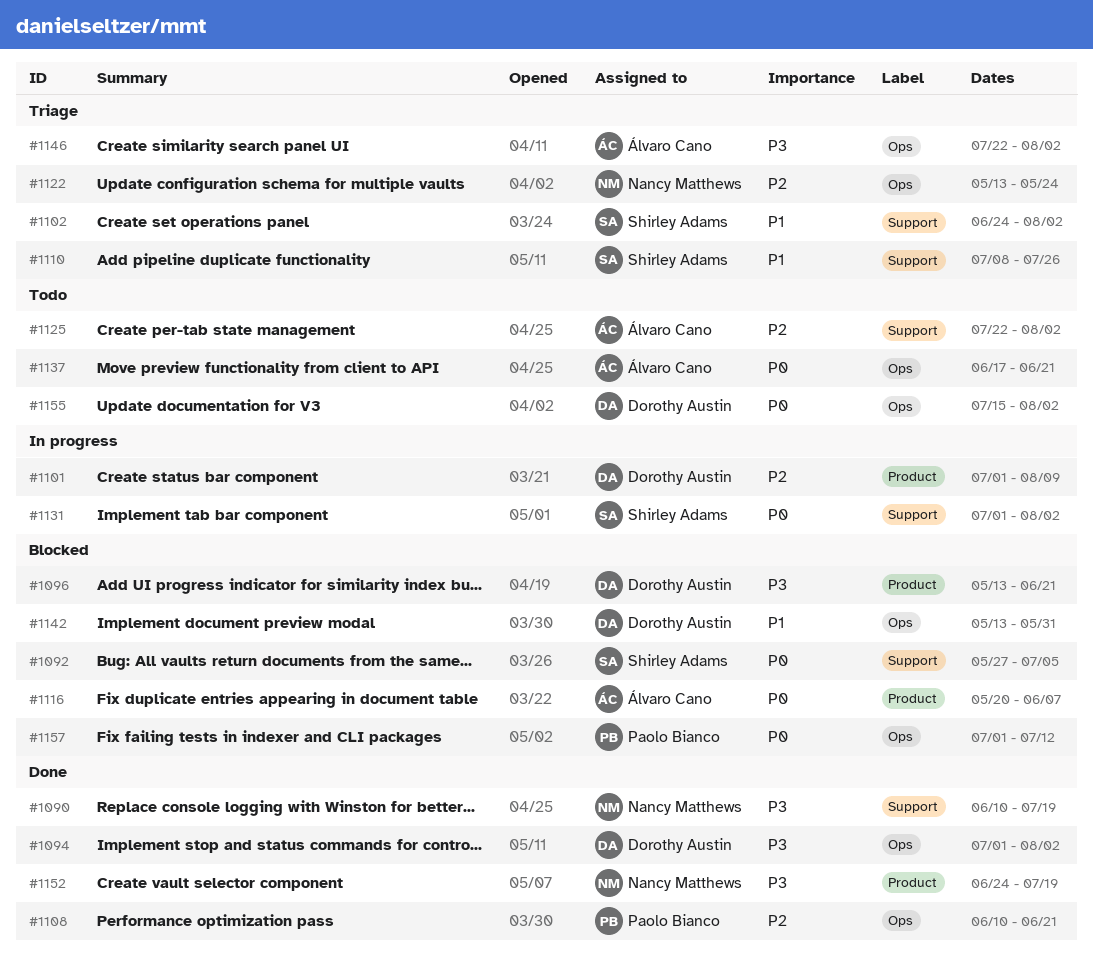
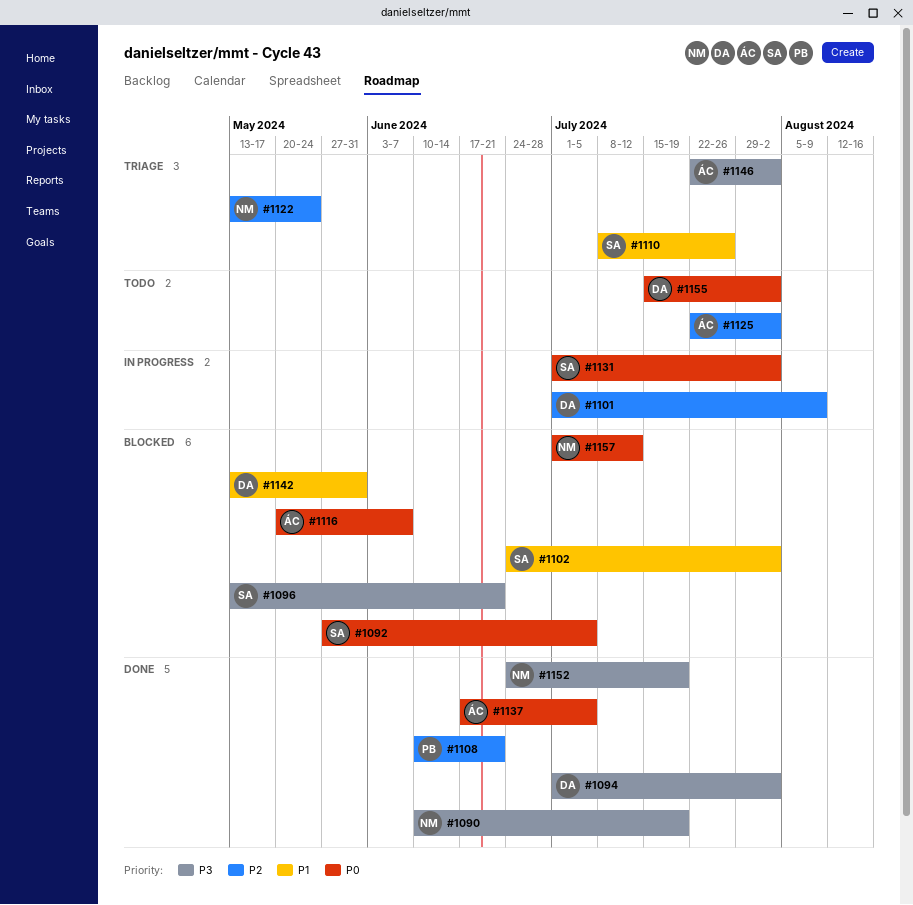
#1096, owner: Dorothy Austin -> Shirley Adams
#1102, status: Triage -> Blocked
#1137, status: Todo -> Done
#1137, due: Jun 21 -> Jul 5
#1157, owner: Paolo Bianco -> Nancy Matthews

